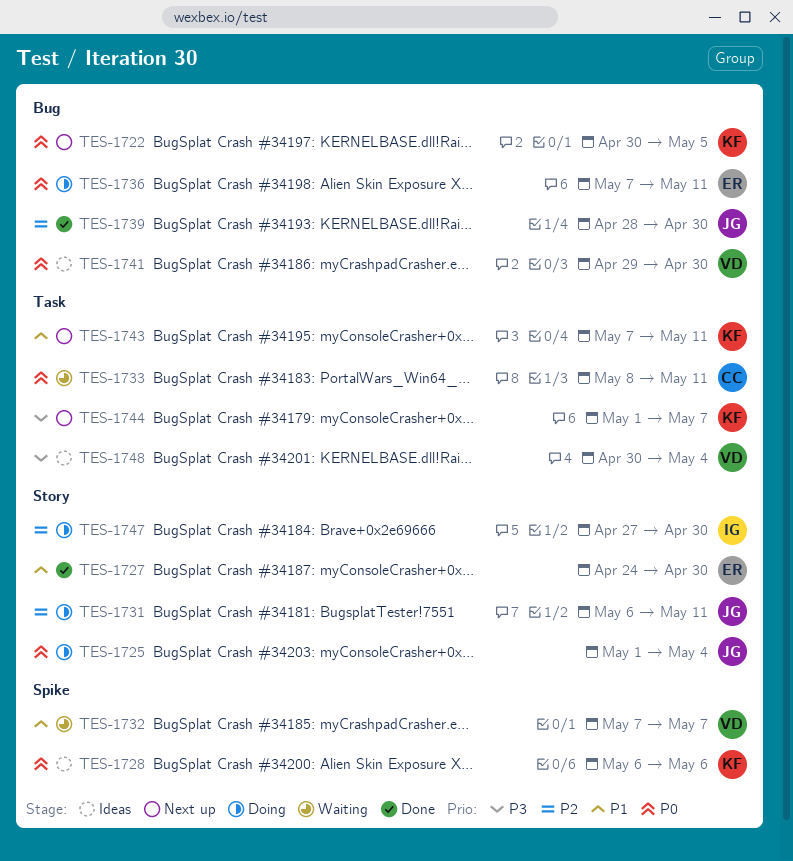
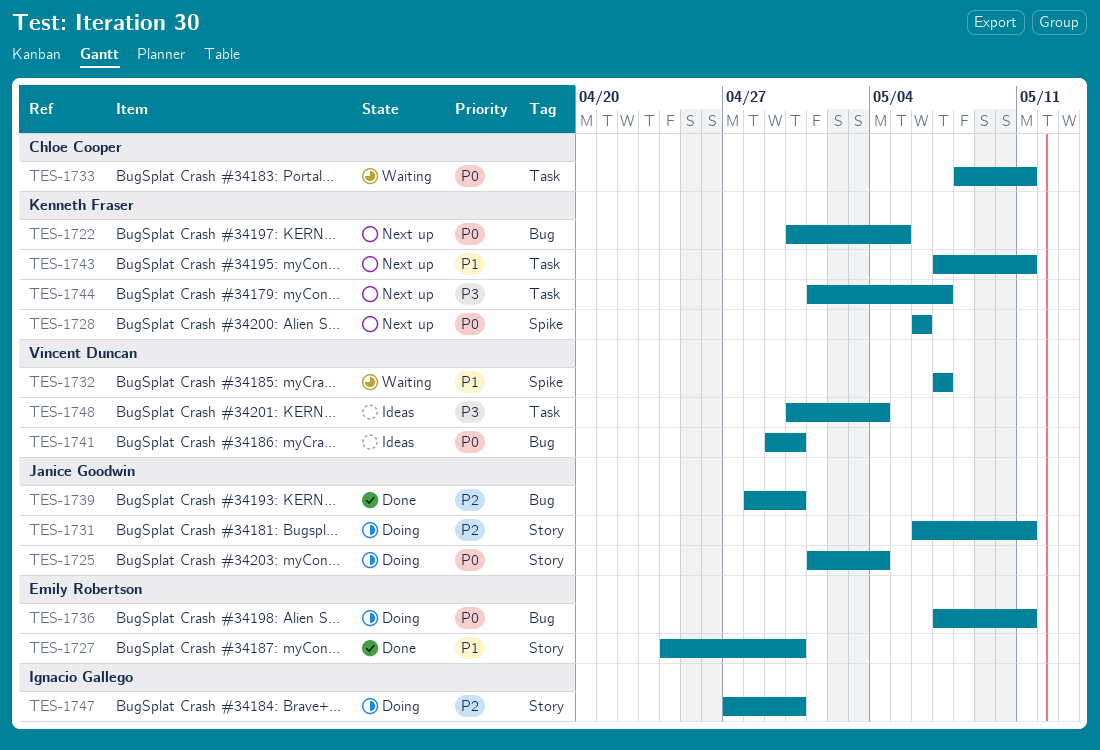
TES-1728, status: Ideas -> Next up

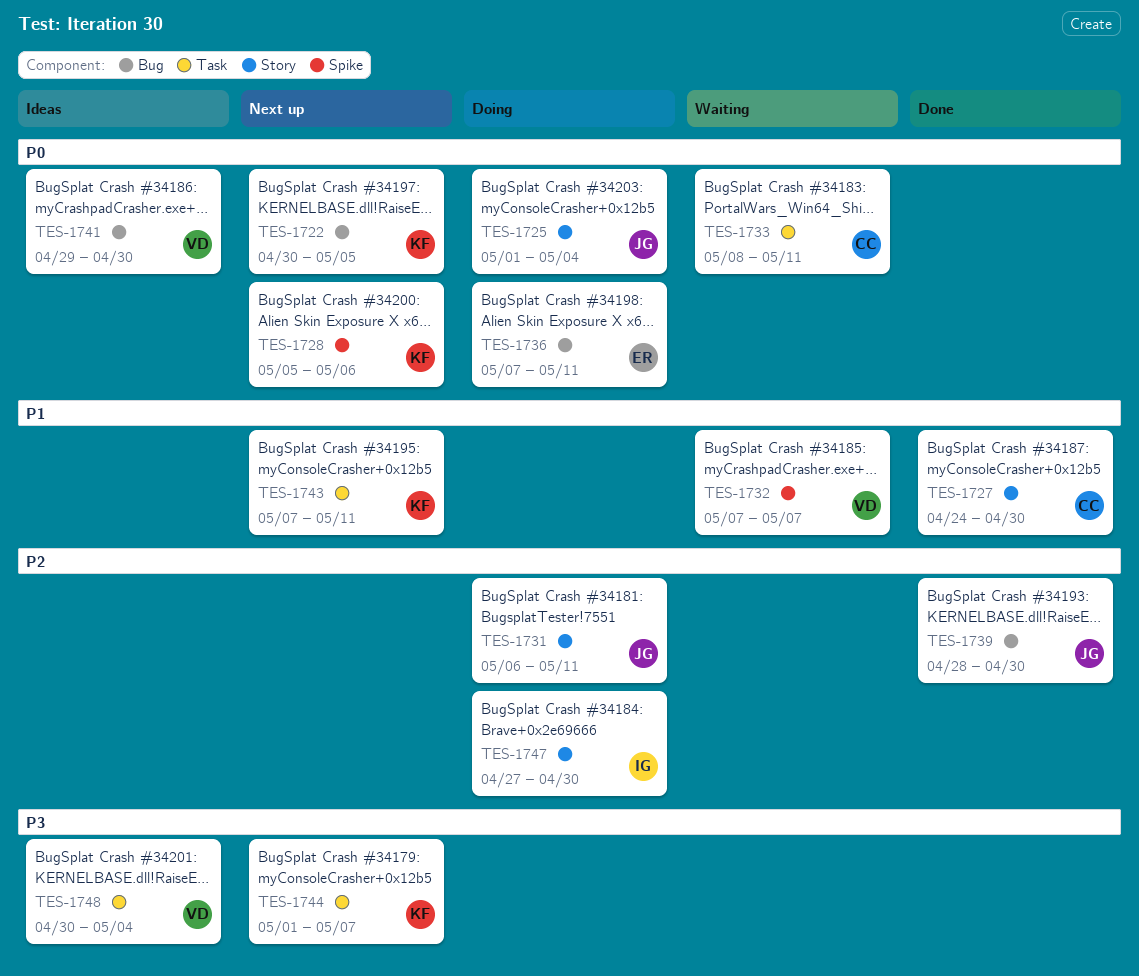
TES-1727, owner: Emily Robertson -> Chloe Cooper
TES-1728, start: May 6 -> May 5

